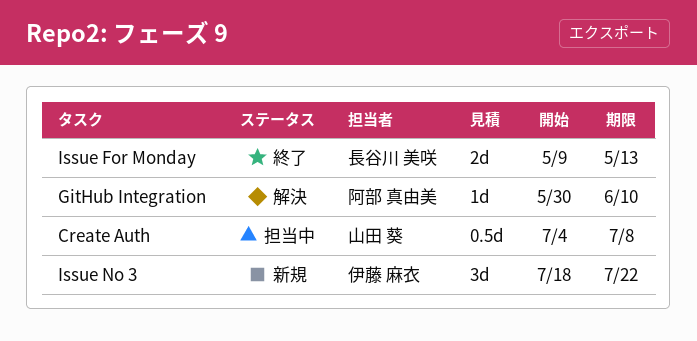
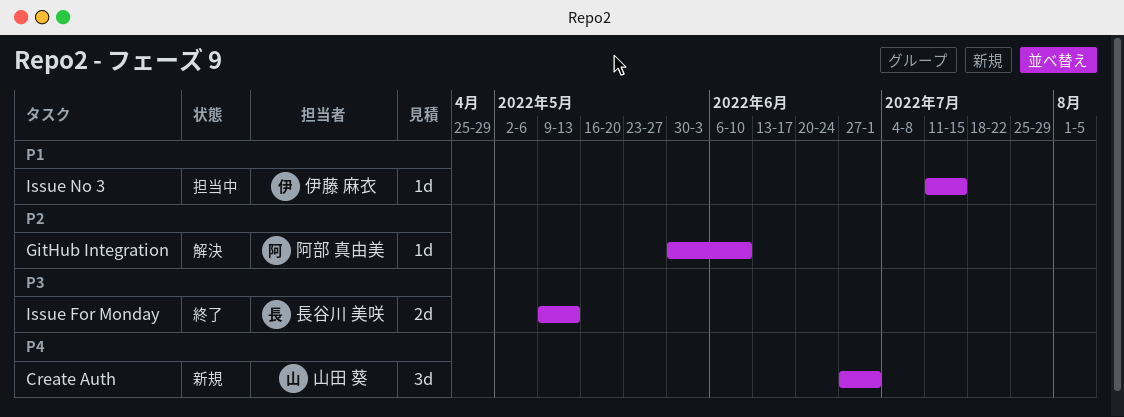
Create Auth, status: 担当中 -> 新規
Create Auth, estimate: 0.5d -> 3d
Create Auth, start: Jul 4 -> Jun 27
Create Auth, due: Jul 8 -> Jul 1
Issue No 3, status: 新規 -> 担当中
Issue No 3, estimate: 3d -> 1d
Issue No 3, start: Jul 18 -> Jul 11
Issue No 3, due: Jul 22 -> Jul 15

